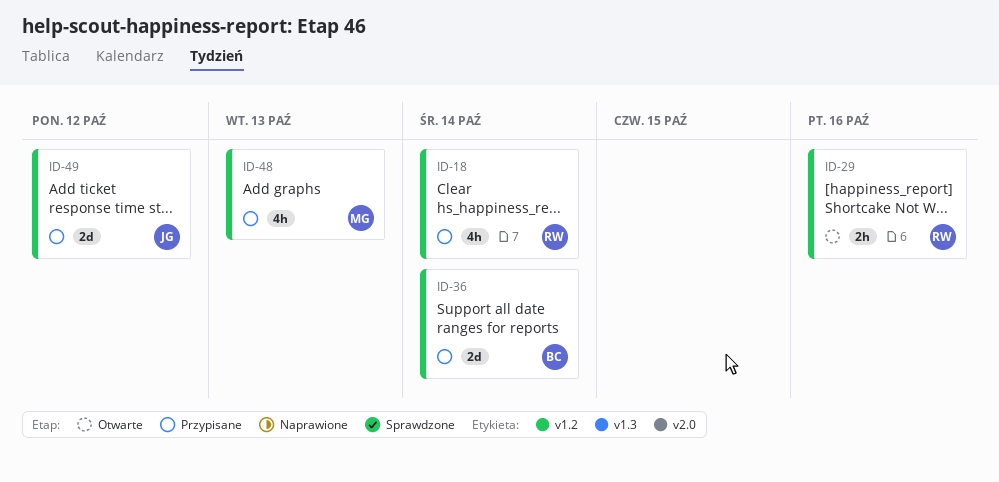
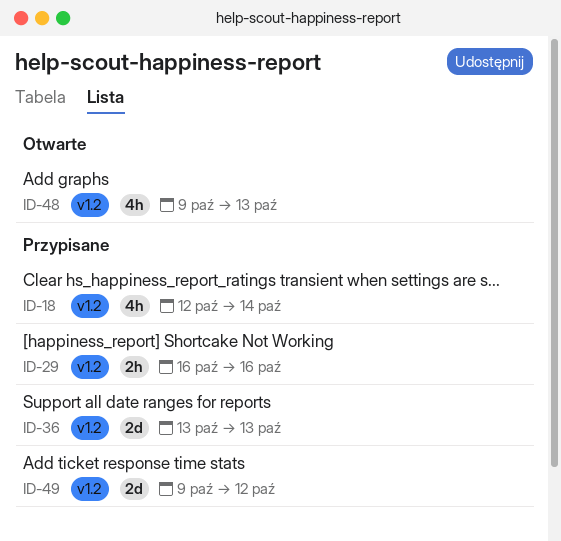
ID-29, status: Otwarte -> Przypisane
ID-36, due: Oct 14 -> Oct 13
ID-48, status: Przypisane -> Otwarte

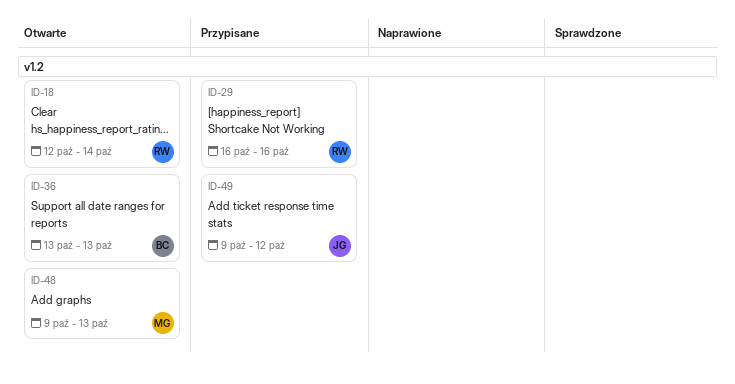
ID-18, status: Przypisane -> Otwarte
ID-36, status: Przypisane -> Otwarte

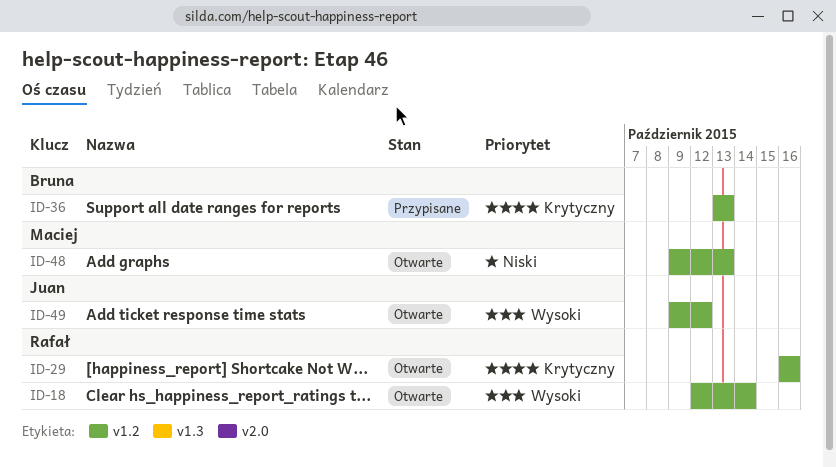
ID-29, status: Przypisane -> Otwarte
ID-36, status: Otwarte -> Przypisane
ID-49, status: Przypisane -> Otwarte

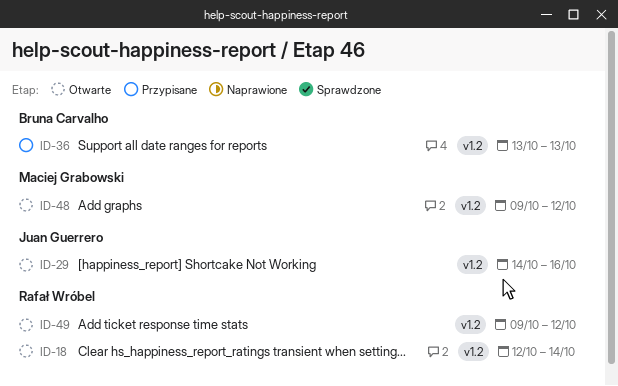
ID-29, owner: Rafał Wróbel -> Juan Guerrero
ID-29, start: Oct 16 -> Oct 14
ID-48, due: Oct 13 -> Oct 12
ID-49, owner: Juan Guerrero -> Rafał Wróbel

